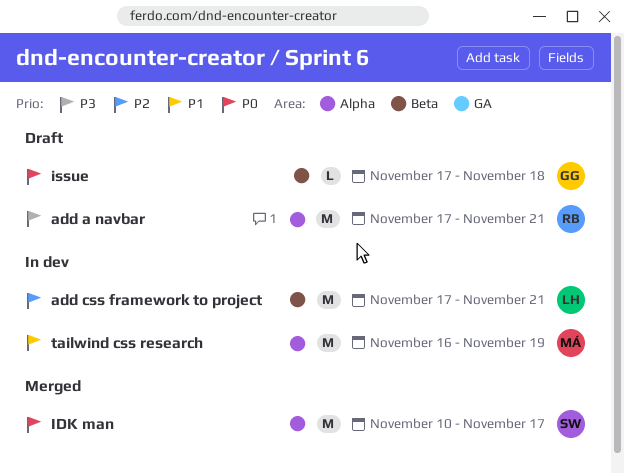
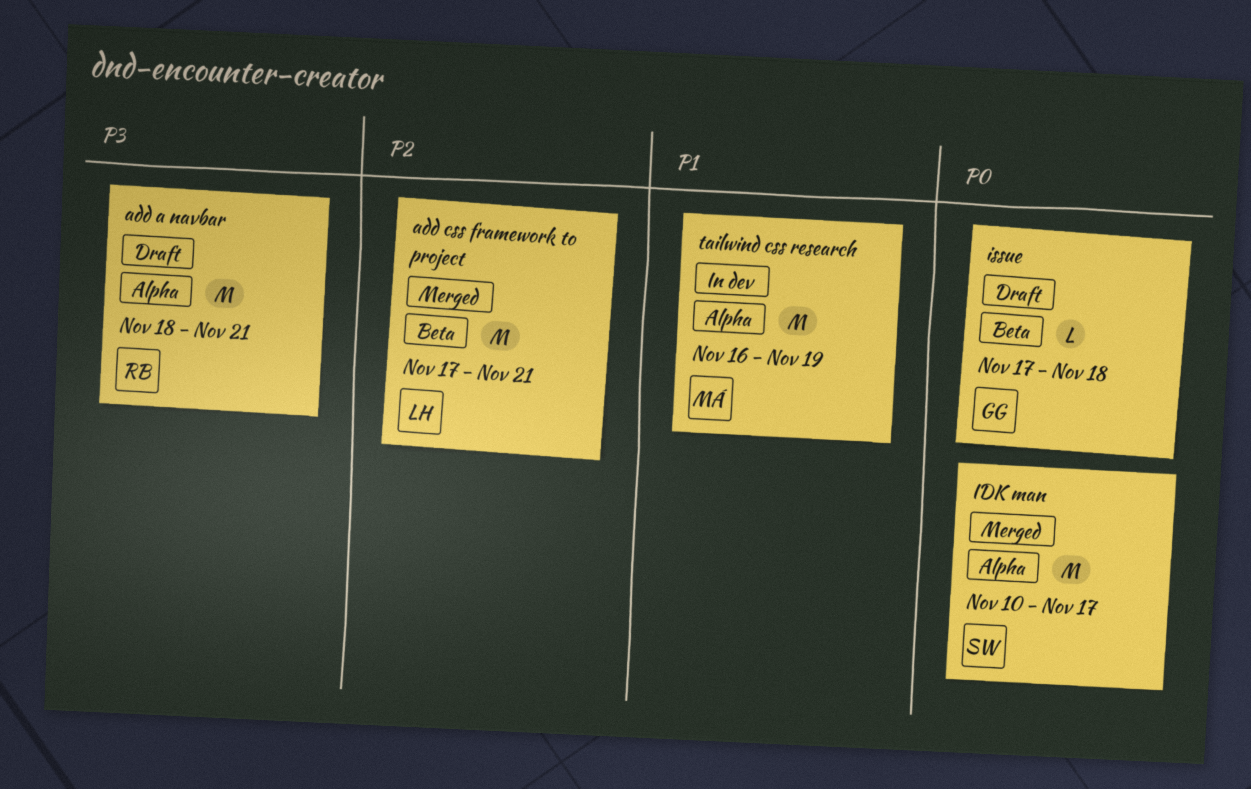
add a navbar, start: Nov 17 -> Nov 18
add css framework to project, status: In dev -> Merged

